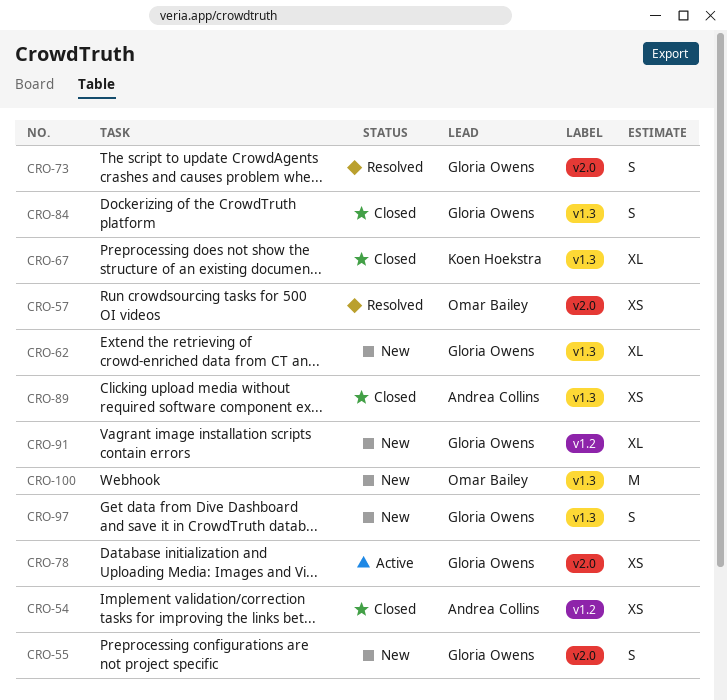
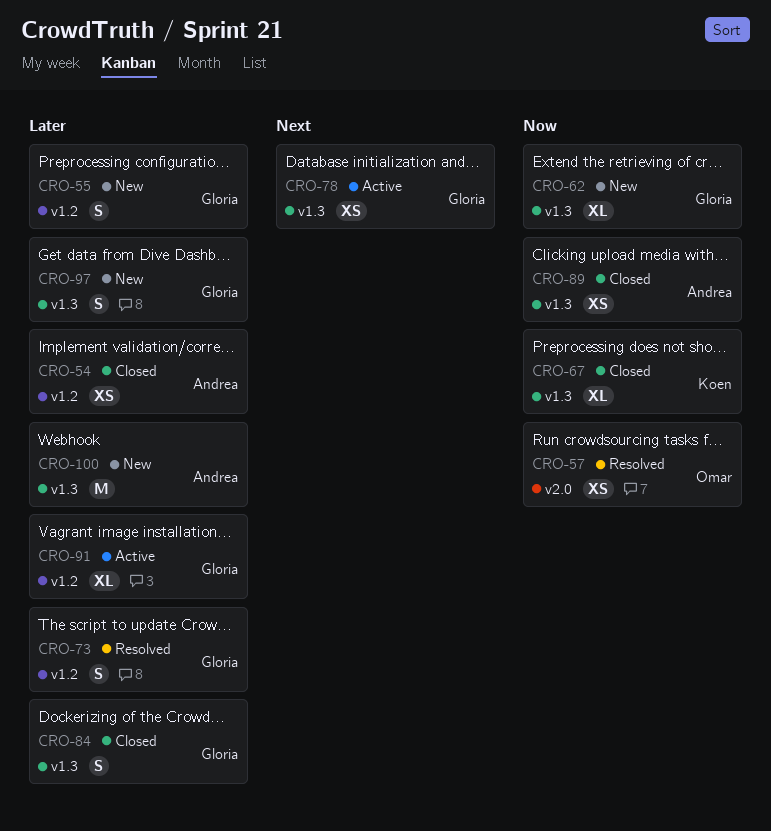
CRO-55, label: v2.0 -> v1.2
CRO-73, label: v2.0 -> v1.2
CRO-78, label: v2.0 -> v1.3
CRO-91, status: New -> Active
CRO-100, owner: Omar Bailey -> Andrea Collins

